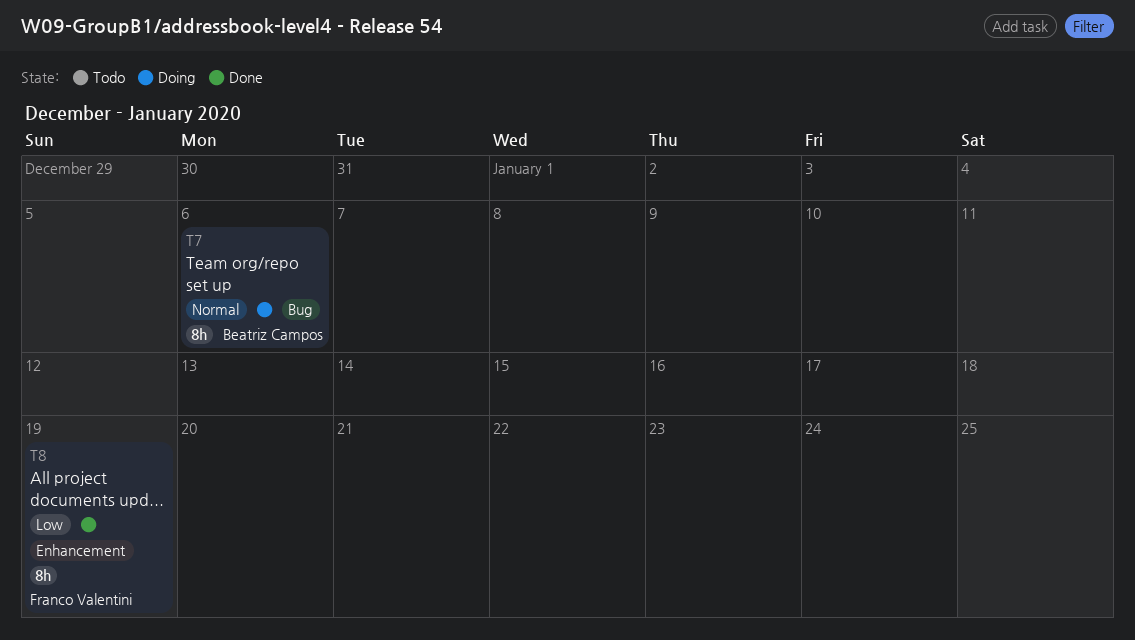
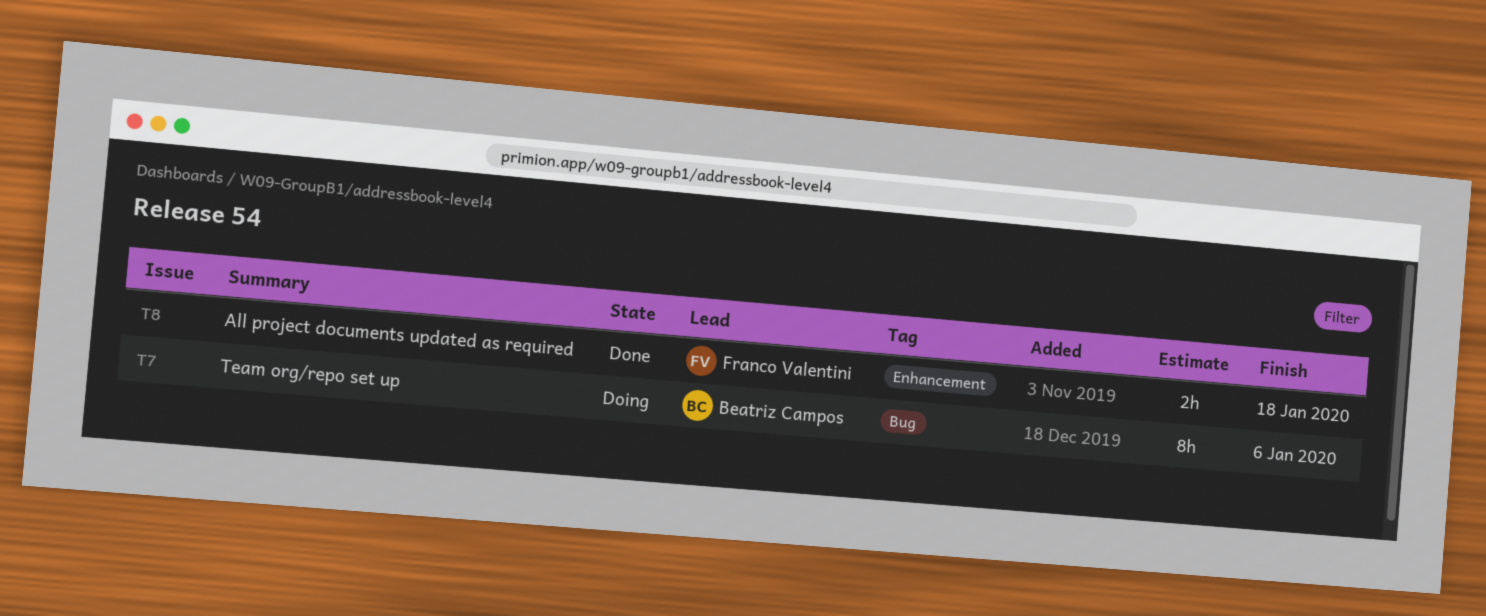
T8, estimate: 8h -> 2h
T8, due: Jan 19 -> Jan 18

